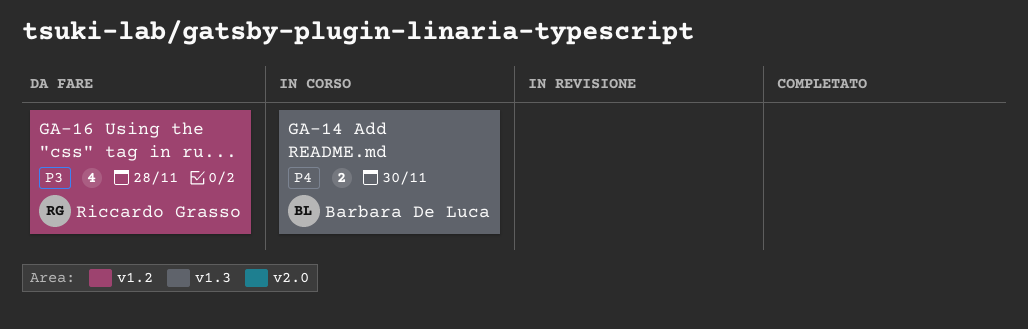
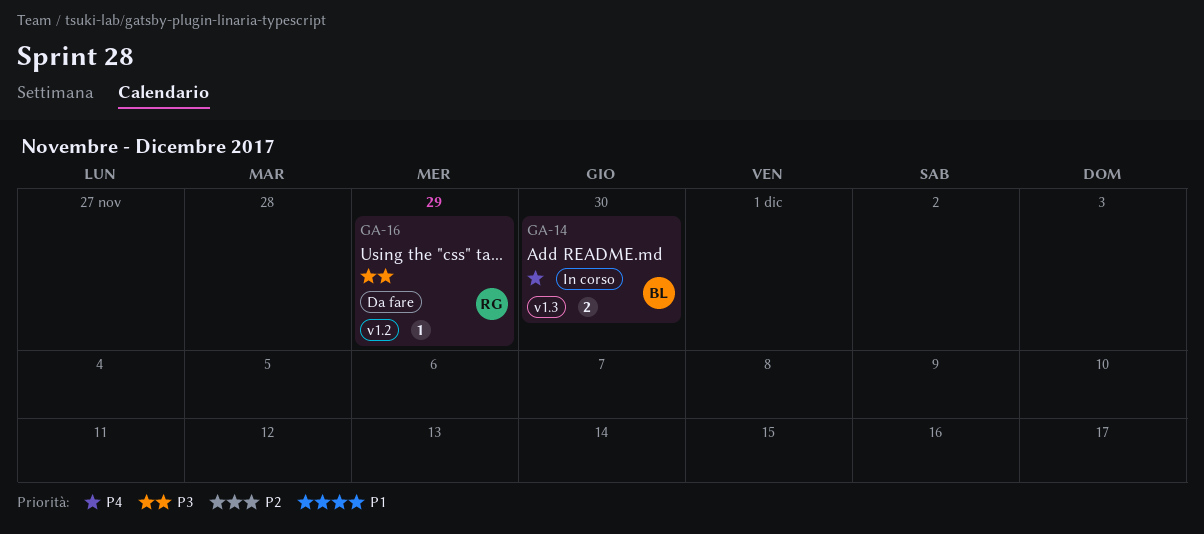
GA-16, estimate: 4 -> 1
GA-16, due: Nov 28 -> Nov 29

